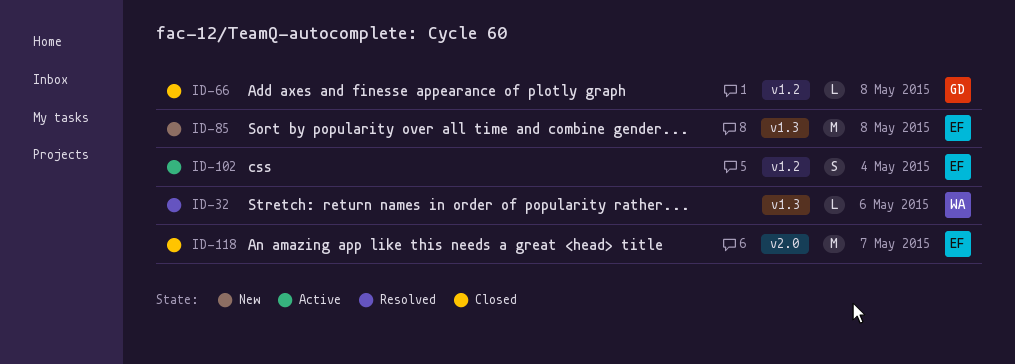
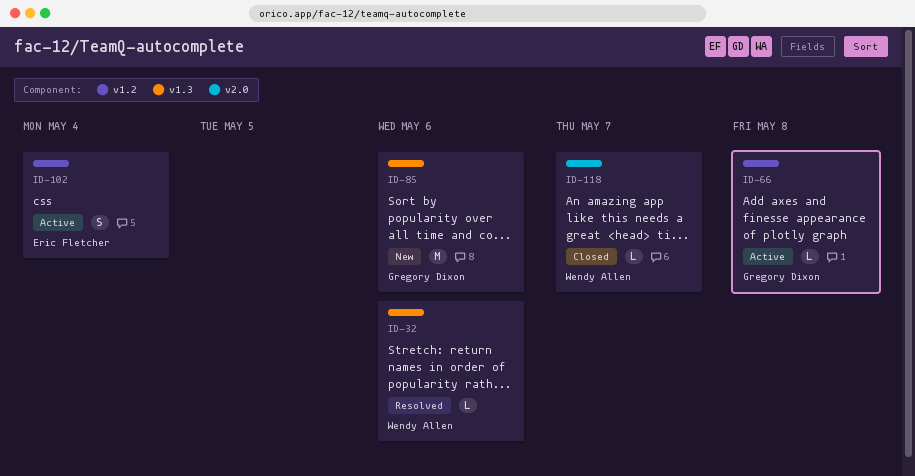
ID-66, status: Closed -> Active
ID-85, owner: Eric Fletcher -> Gregory Dixon
ID-85, due: May 8 -> May 6
ID-118, owner: Eric Fletcher -> Wendy Allen
ID-118, estimate: M -> L

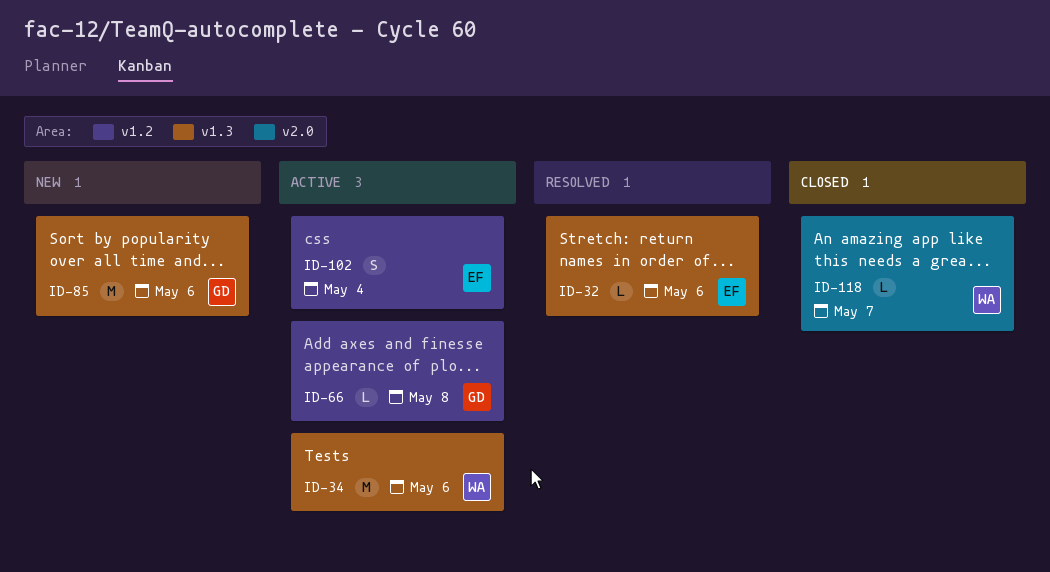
ID-32, owner: Wendy Allen -> Eric Fletcher
ID-34: none -> present

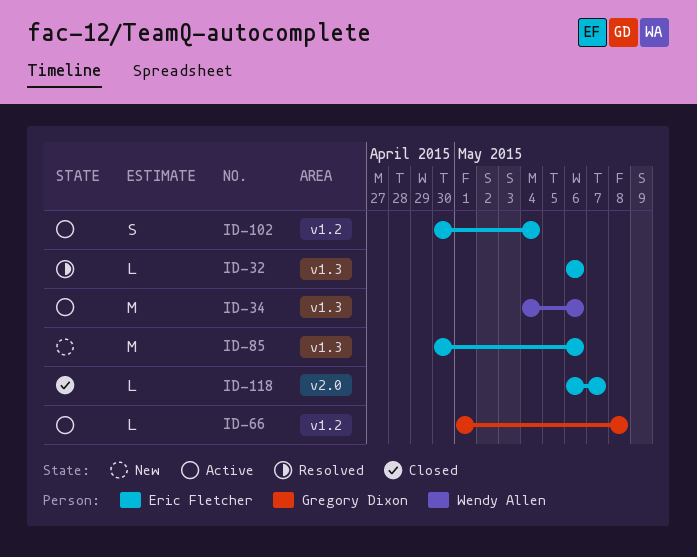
ID-85, owner: Gregory Dixon -> Eric Fletcher
ID-118, owner: Wendy Allen -> Eric Fletcher

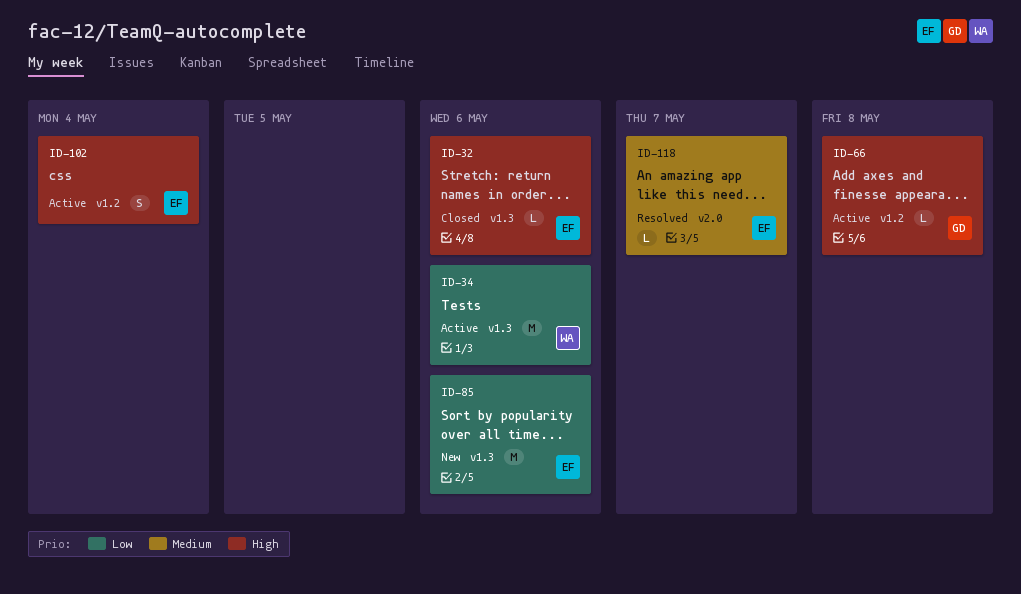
ID-32, status: Resolved -> Closed
ID-118, status: Closed -> Resolved

